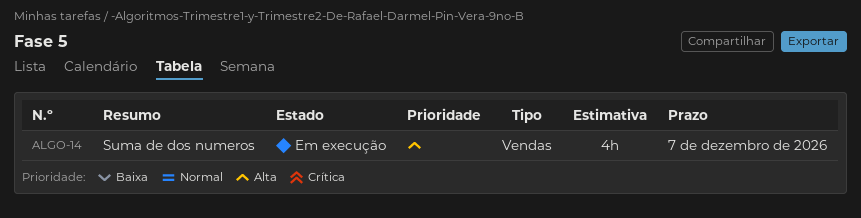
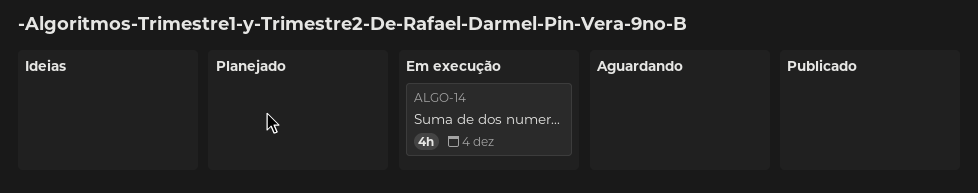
ALGO-14, due: Dec 7 -> Dec 4

